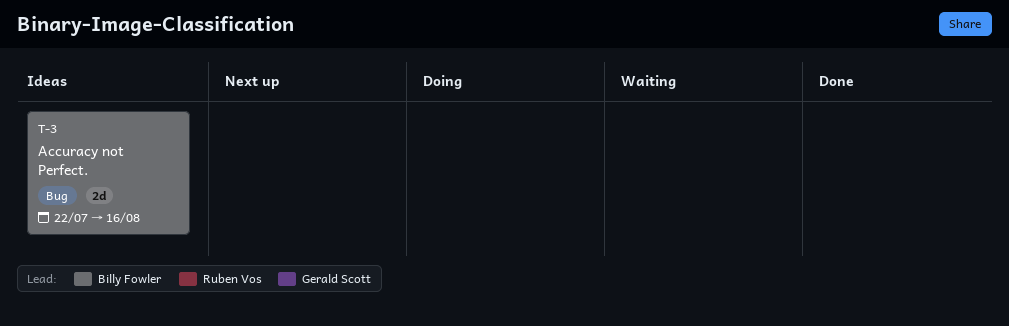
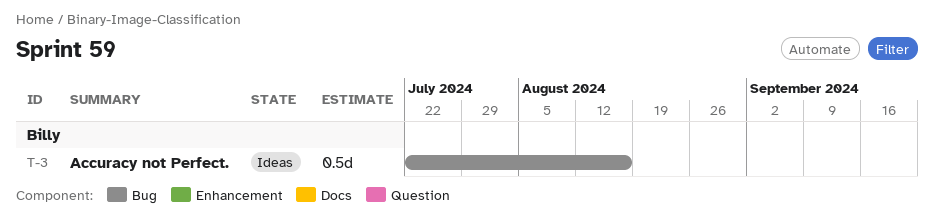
T-3, estimate: 2d -> 0.5d

